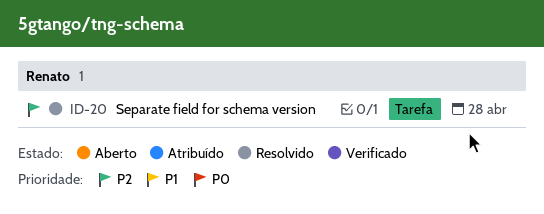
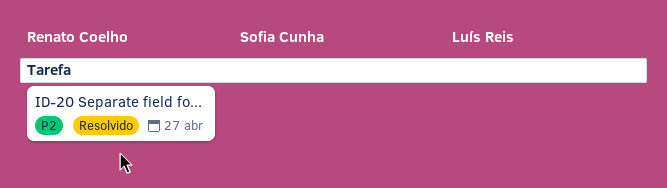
ID-20, due: Apr 28 -> Apr 27

